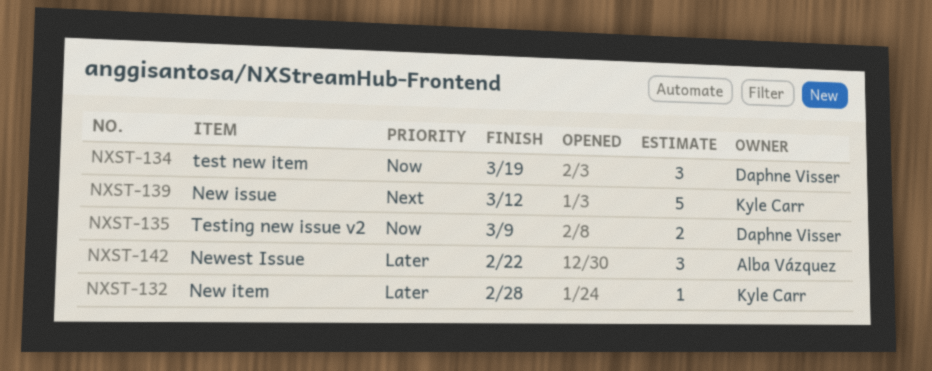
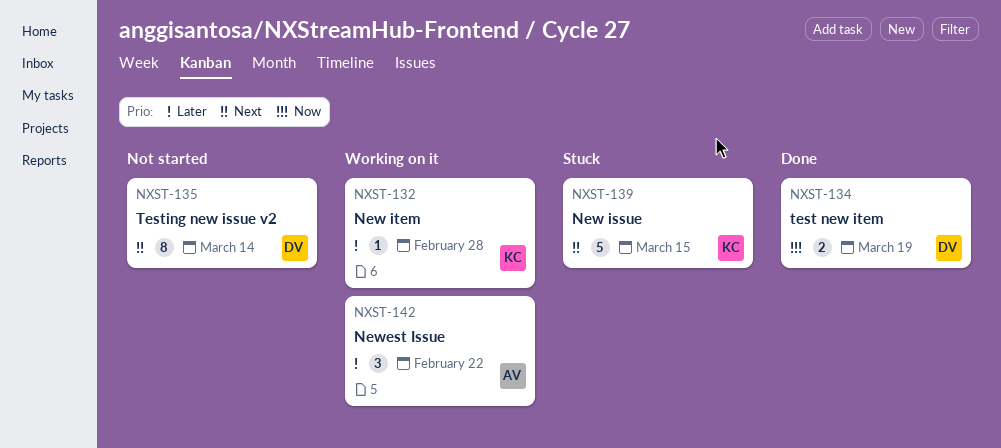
NXST-134, estimate: 3 -> 2
NXST-135, priority: Now -> Next
NXST-135, estimate: 2 -> 8
NXST-135, due: Mar 9 -> Mar 14
NXST-139, due: Mar 12 -> Mar 15

